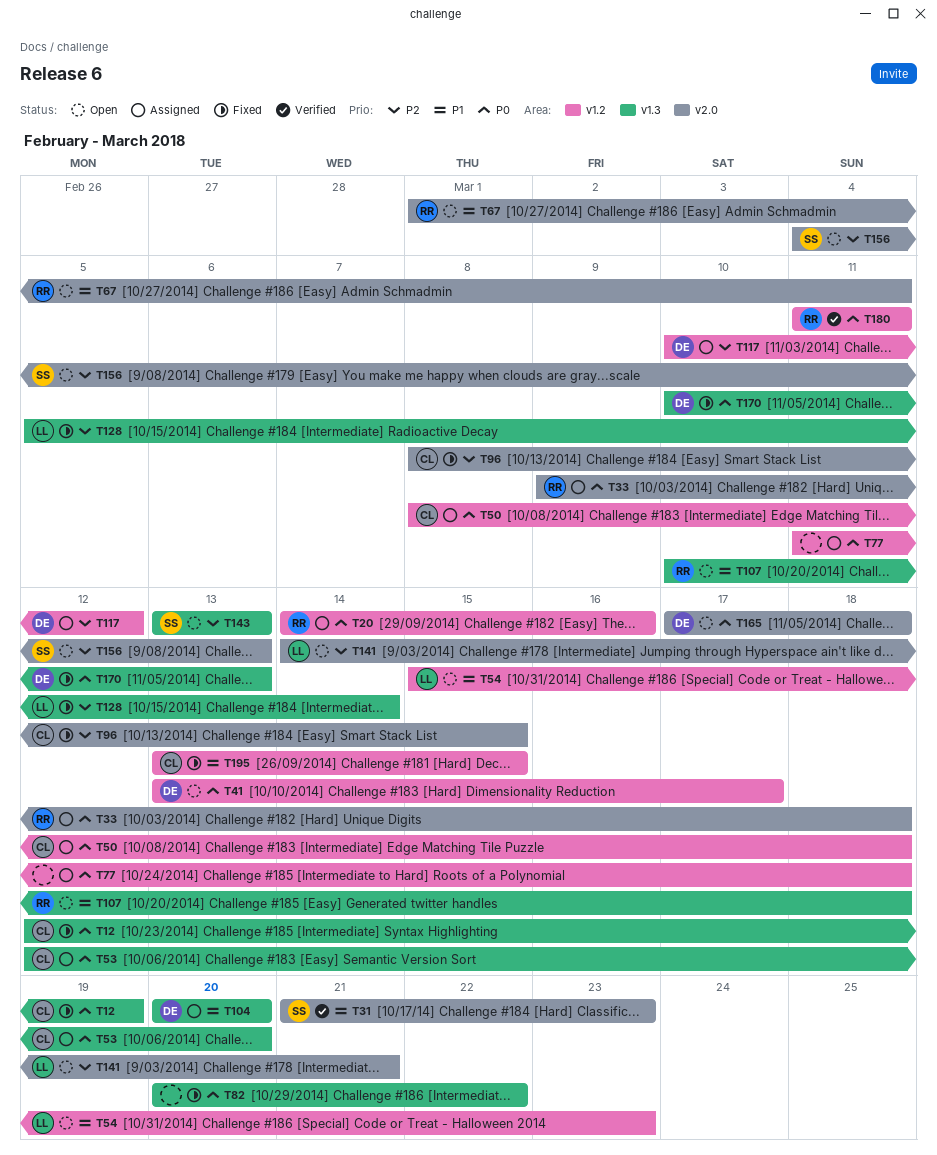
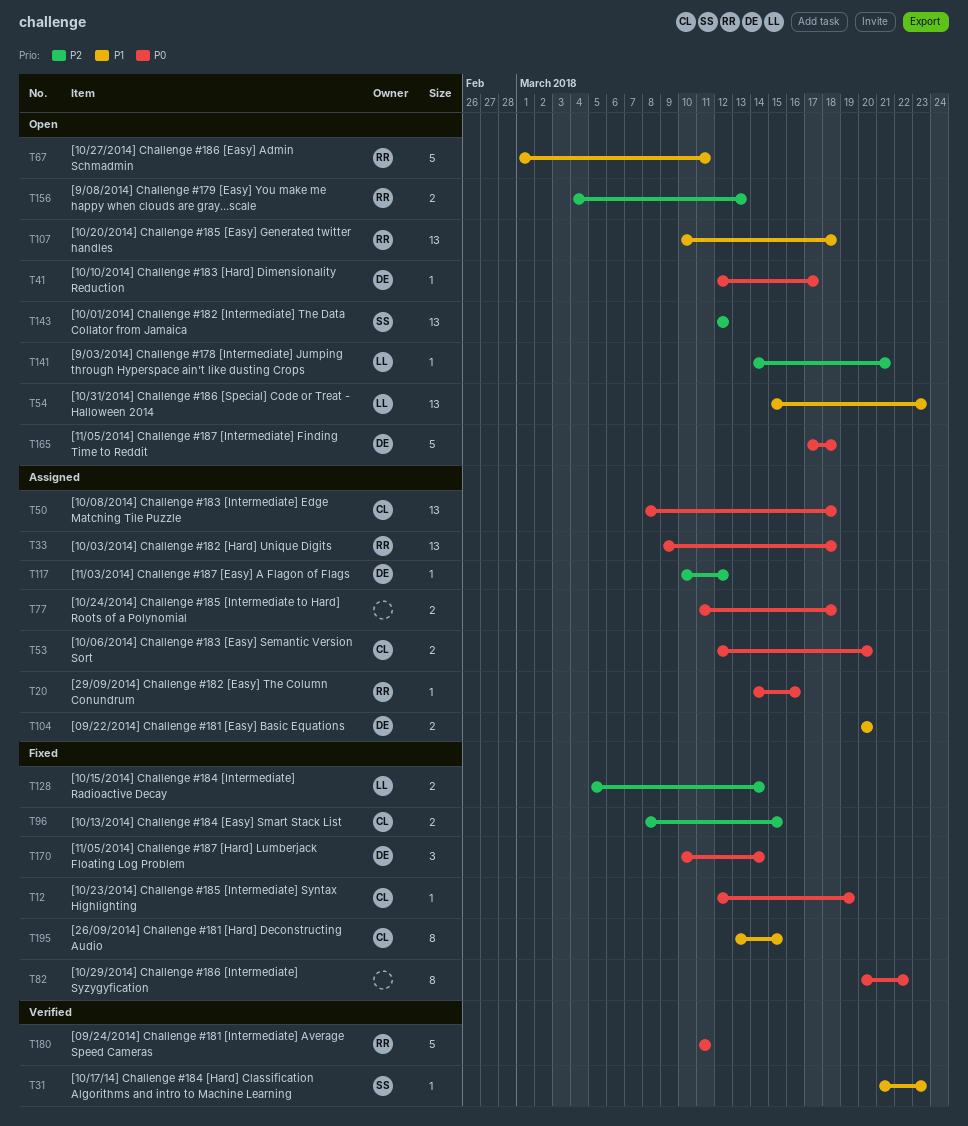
T41, start: Mar 13 -> Mar 12
T143, start: Mar 13 -> Mar 12
T143, due: Mar 13 -> Mar 12
T156, owner: SS -> RR
T170, due: Mar 13 -> Mar 14

